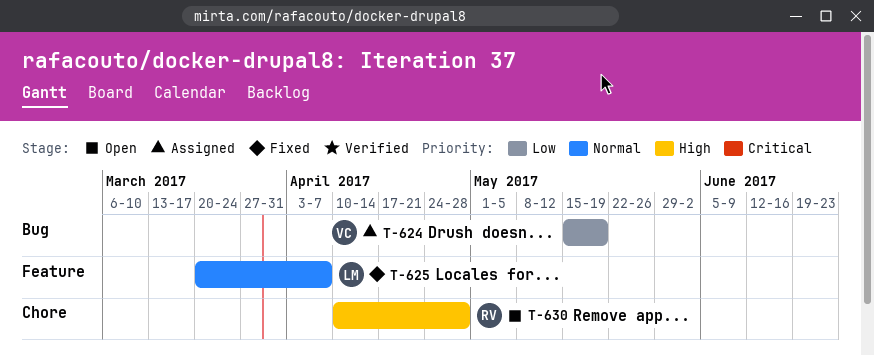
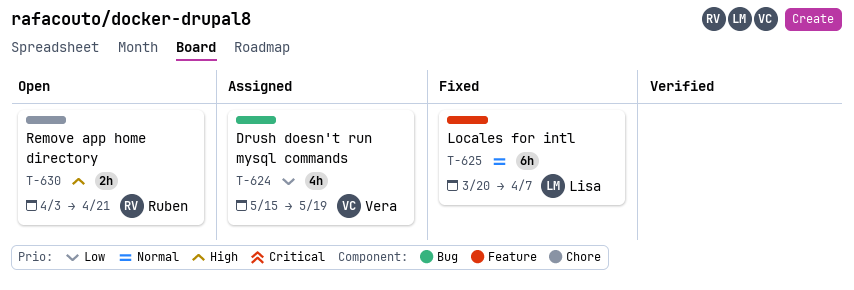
T-630, start: Apr 10 -> Apr 3
T-630, due: Apr 28 -> Apr 21

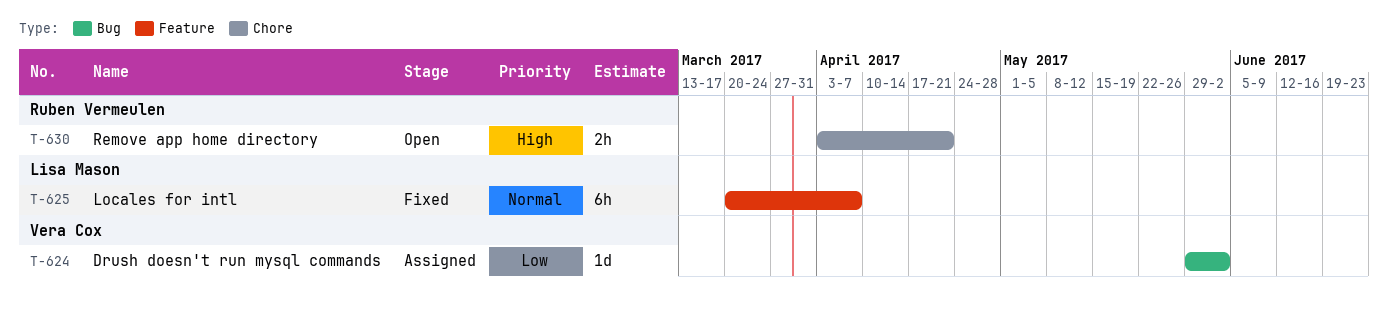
T-624, estimate: 4h -> 1d
T-624, start: May 15 -> May 29
T-624, due: May 19 -> Jun 2

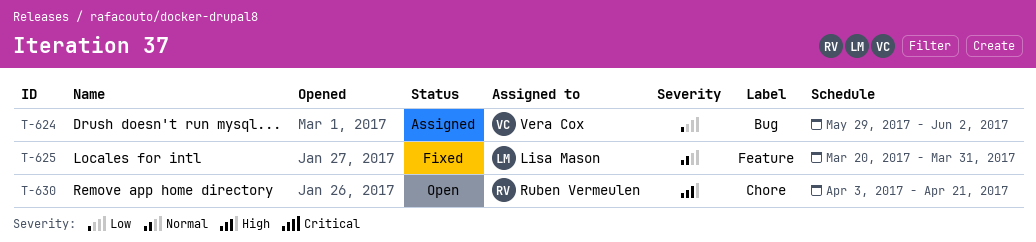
T-625, due: Apr 7 -> Mar 31

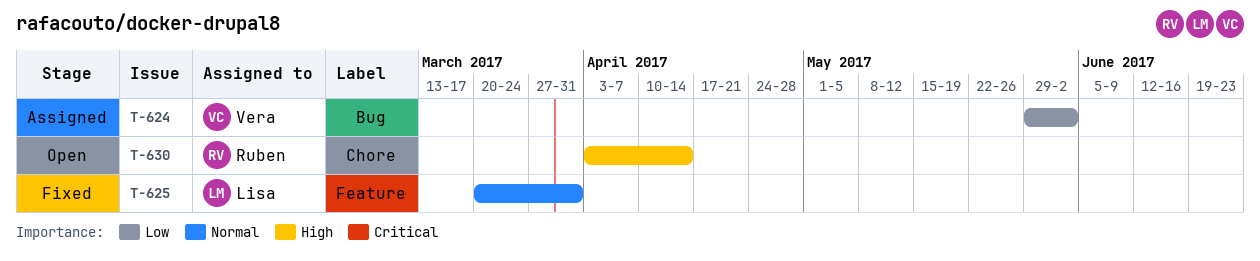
T-630, due: Apr 21 -> Apr 14

